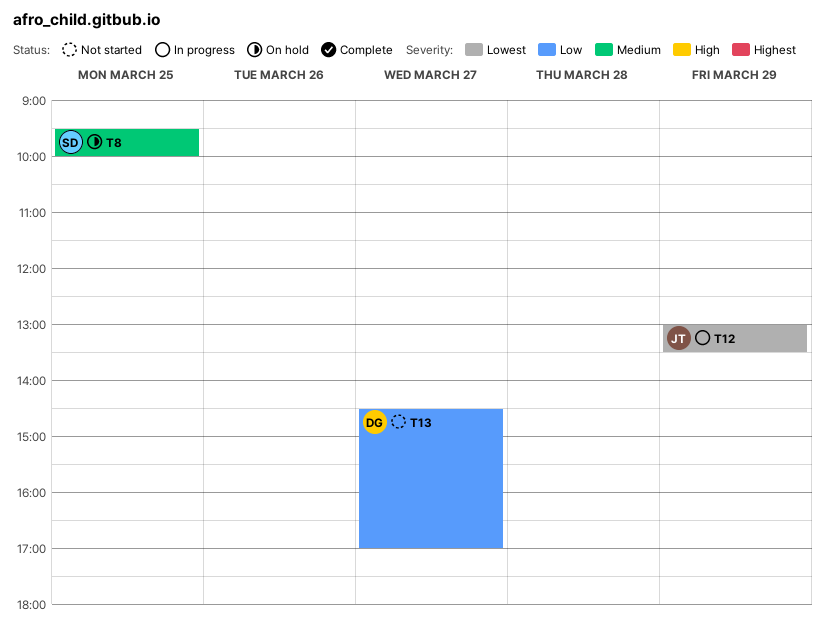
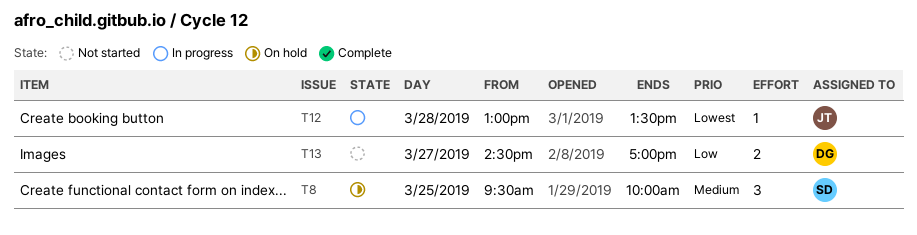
T12, day: Mar 29 -> Mar 28

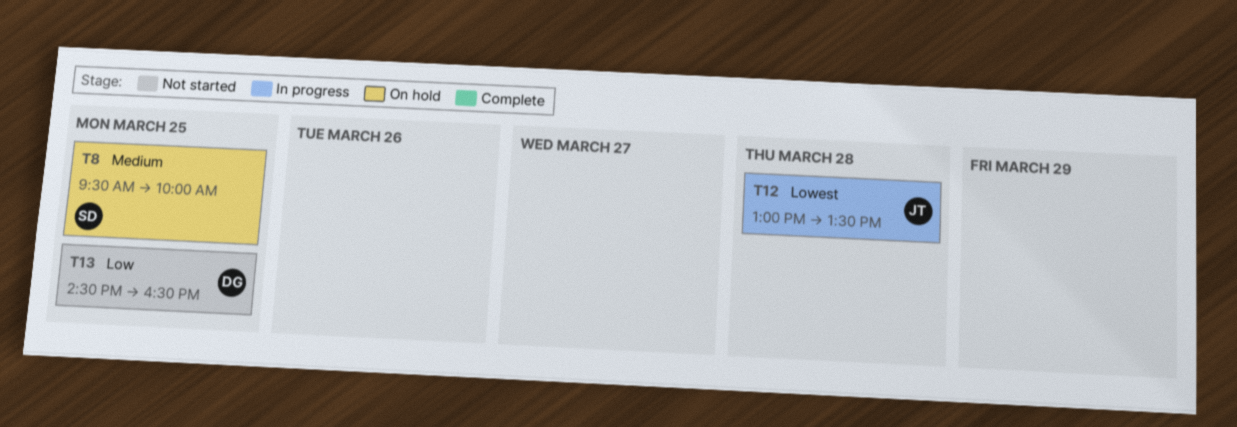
T13, day: Mar 27 -> Mar 25
T13, ends: 17:00 -> 16:30

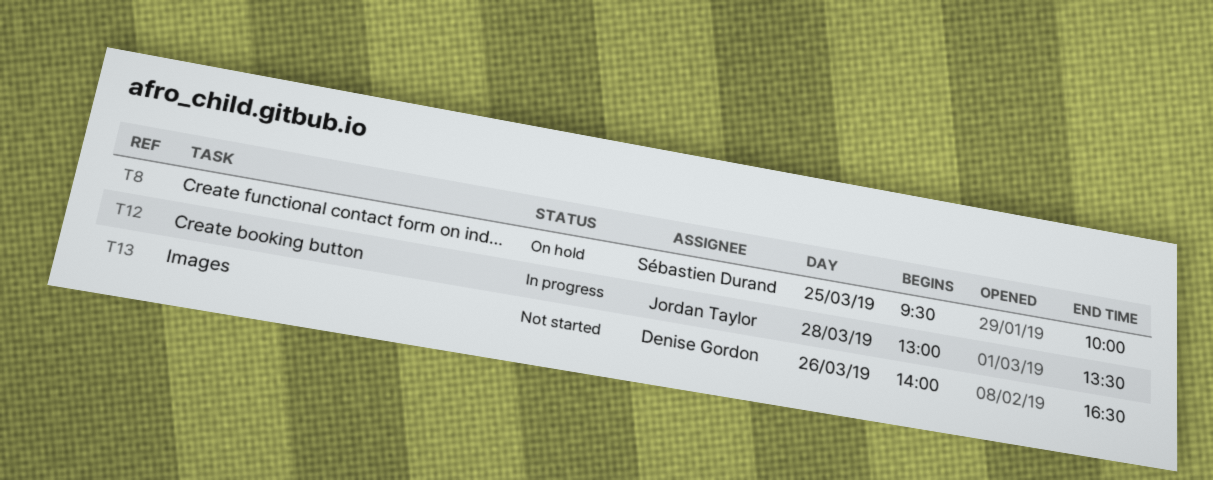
T13, day: Mar 25 -> Mar 26
T13, begins: 14:30 -> 14:00

